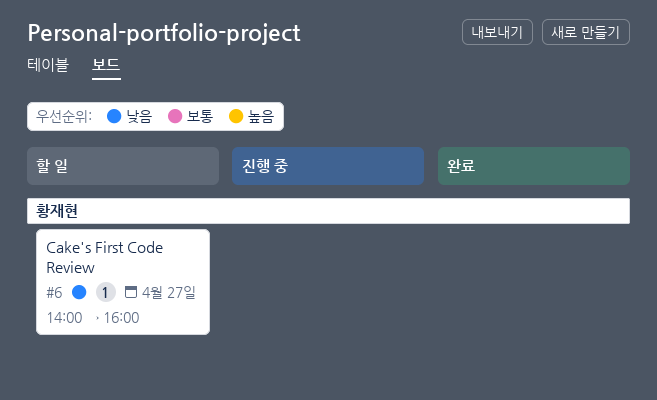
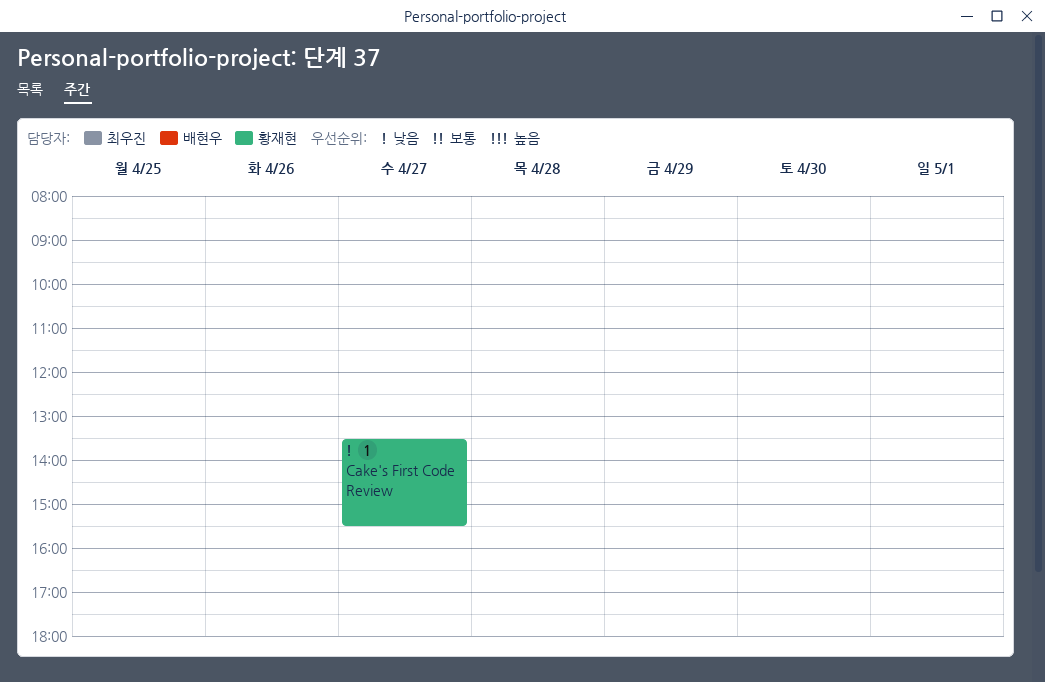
Cake's First Code Review, begins: 14:00 -> 13:30
Cake's First Code Review, ends: 16:00 -> 15:30

